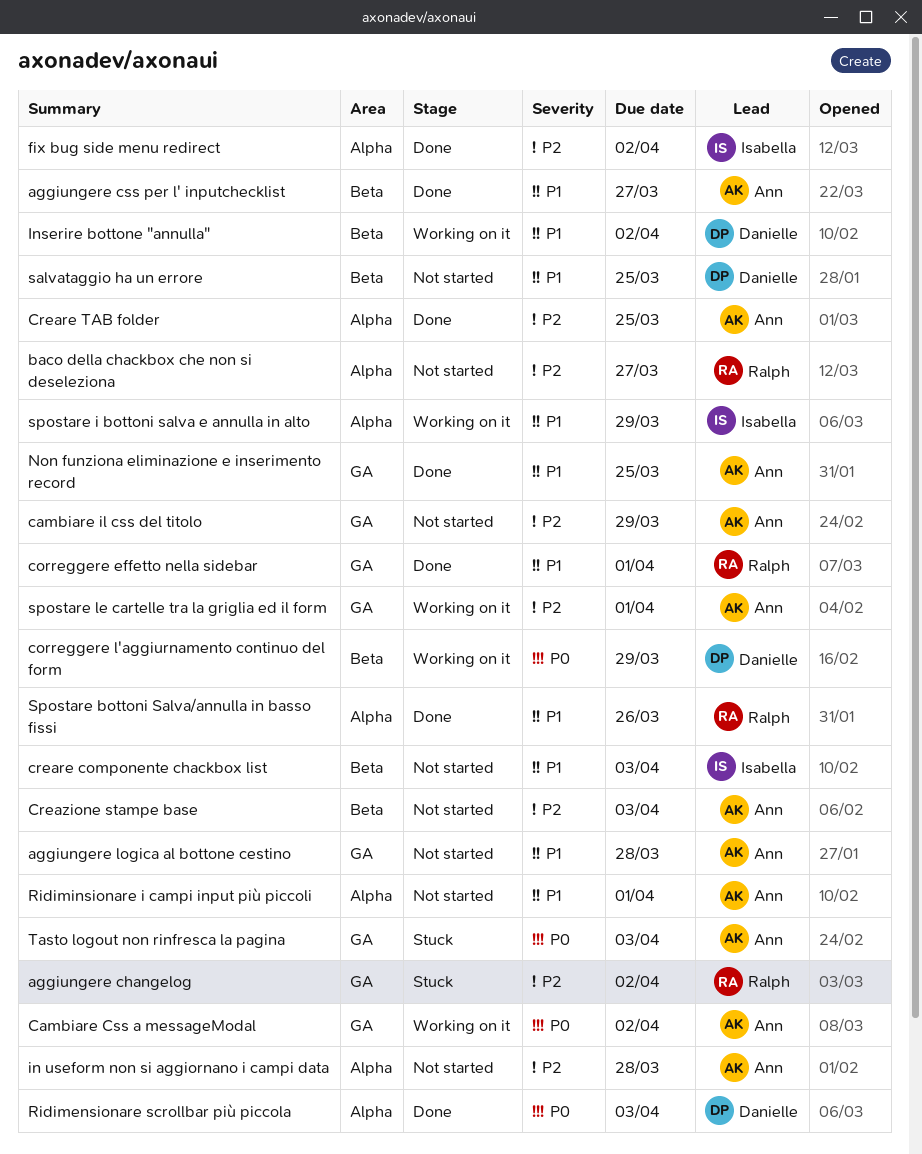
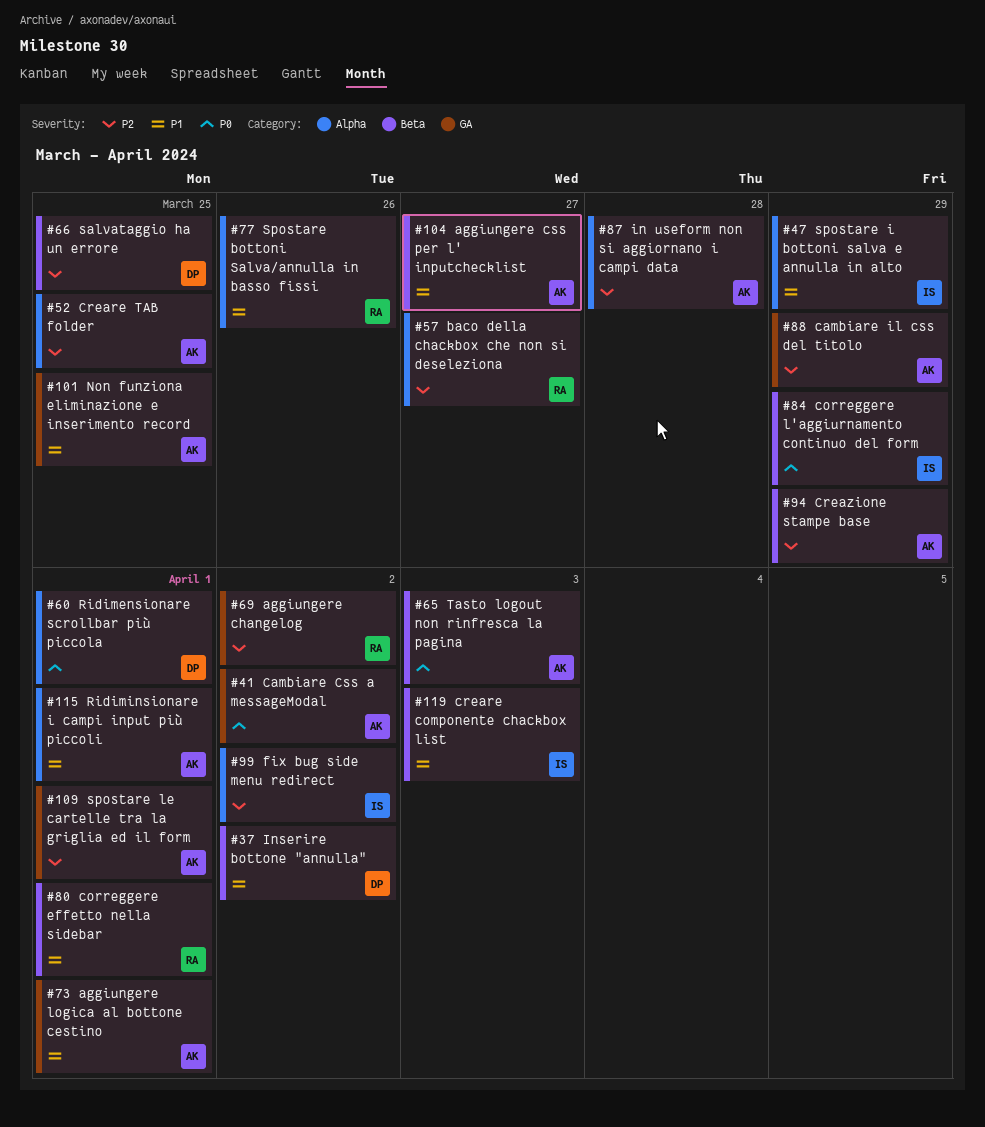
aggiungere logica al bottone cestino, due: Mar 28 -> Apr 1
correggere effetto nella sidebar, label: GA -> Beta
correggere l'aggiurnamento continuo del form, owner: Danielle -> Isabella
Creazione stampe base, due: Apr 3 -> Mar 29
Ridimensionare scrollbar più piccola, due: Apr 3 -> Apr 1
salvataggio ha un errore, priority: P1 -> P2
Tasto logout non rinfresca la pagina, label: GA -> Beta

